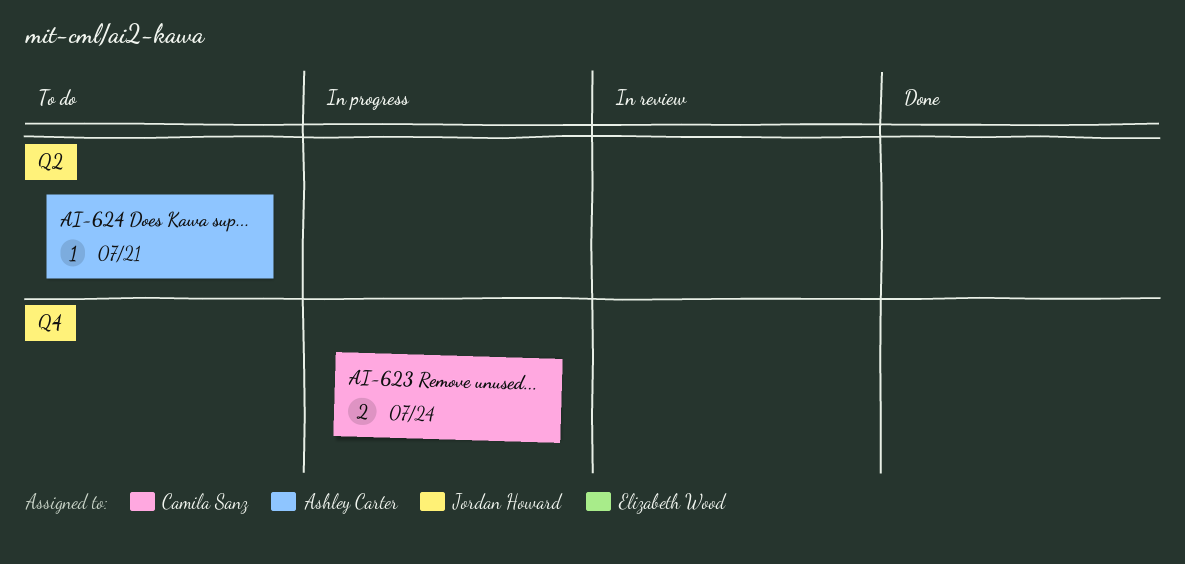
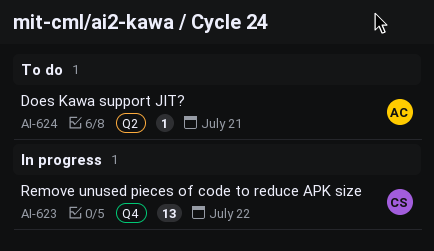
AI-623, estimate: 2 -> 13
AI-623, due: Jul 24 -> Jul 22

